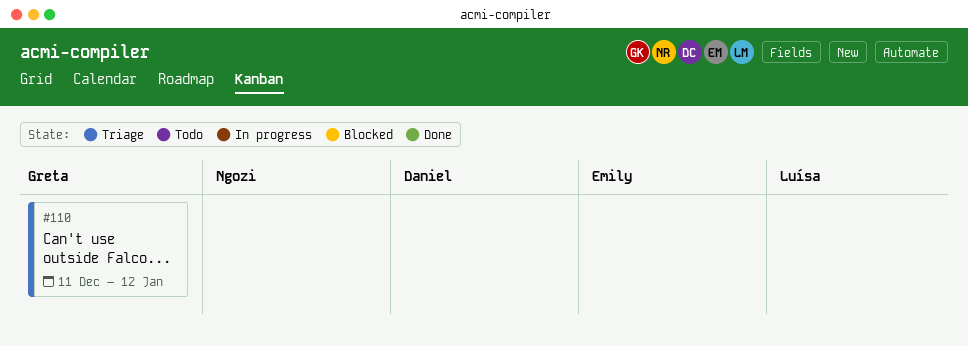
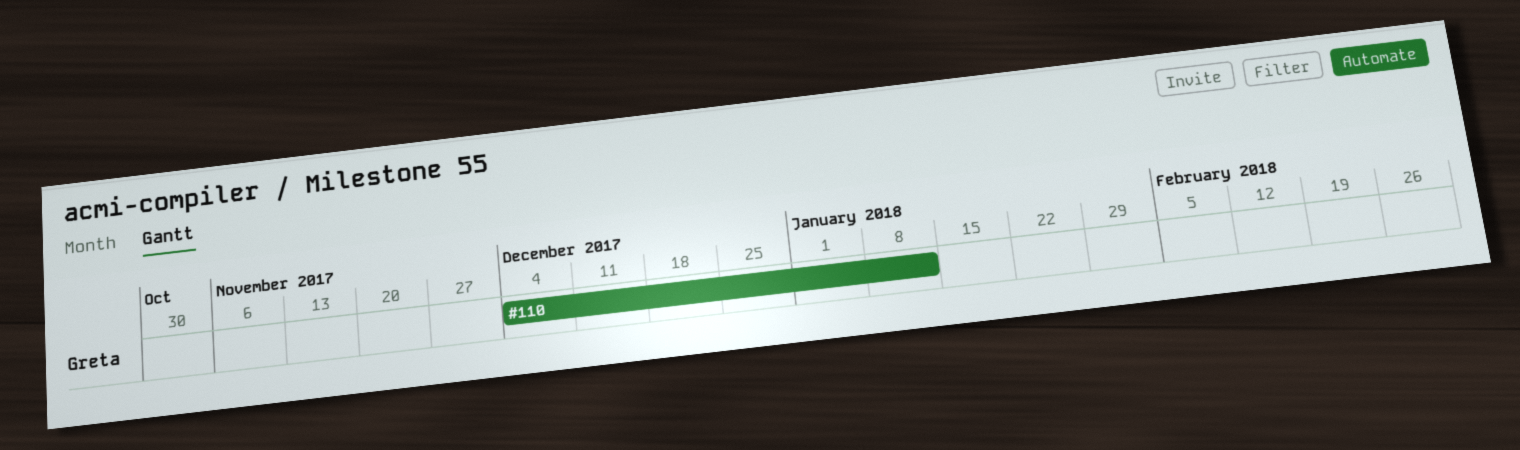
#110, start: Dec 11 -> Dec 4

